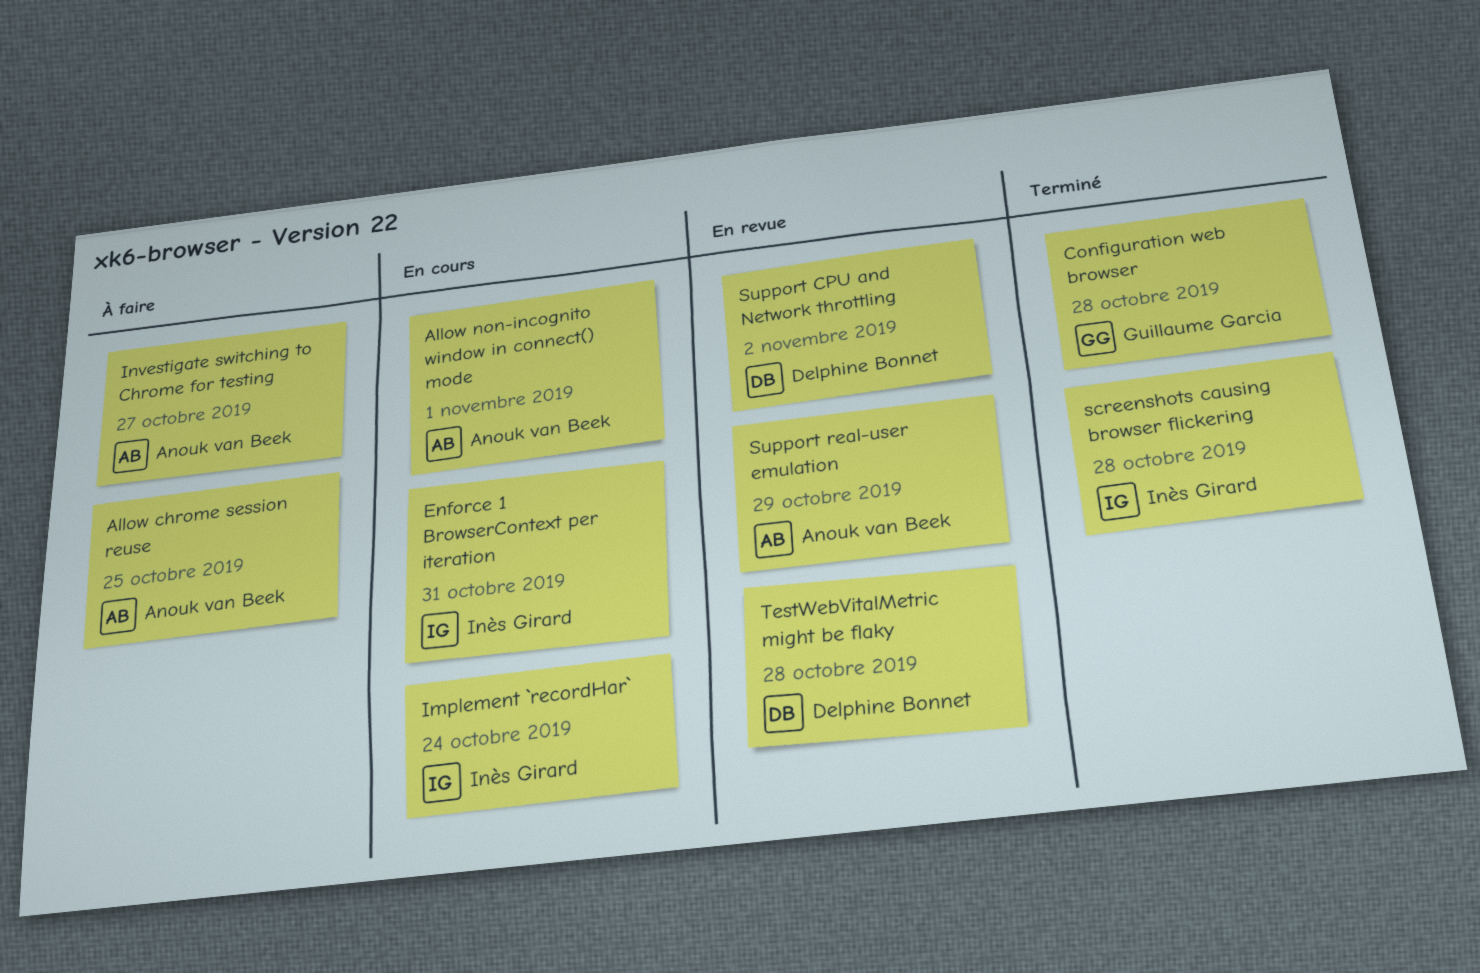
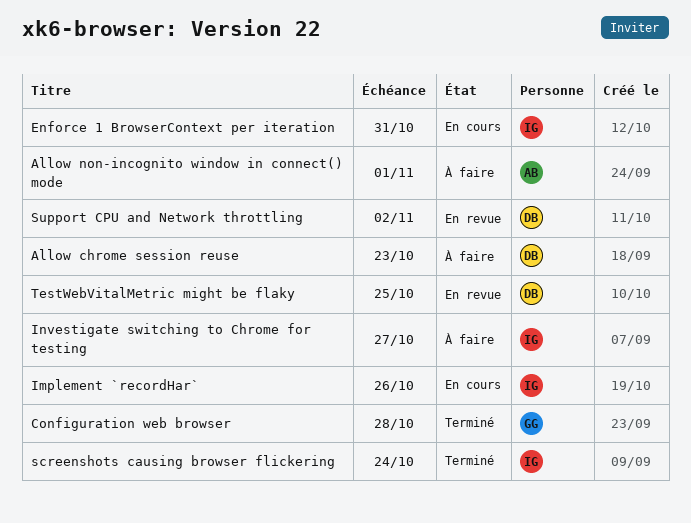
Allow chrome session reuse, owner: Anouk van Beek -> Delphine Bonnet
Allow chrome session reuse, due: Oct 25 -> Oct 23
Allow non-incognito window in connect() mode, status: En cours -> À faire
Implement `recordHar`, due: Oct 24 -> Oct 26
Investigate switching to Chrome for testing, owner: Anouk van Beek -> Inès Girard
screenshots causing browser flickering, due: Oct 28 -> Oct 24
Support real-user emulation: present -> none
TestWebVitalMetric might be flaky, due: Oct 28 -> Oct 25

